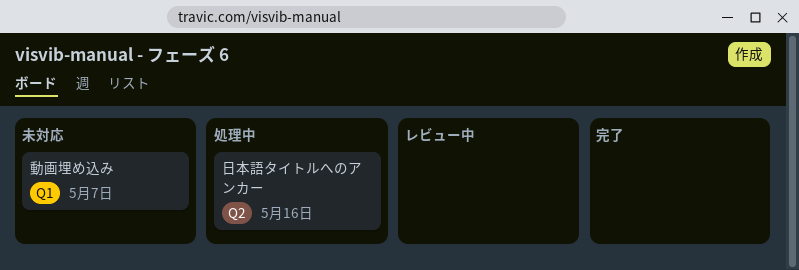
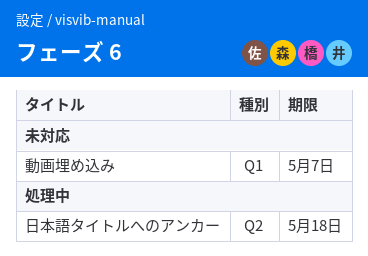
日本語タイトルへのアンカー, due: May 16 -> May 18

